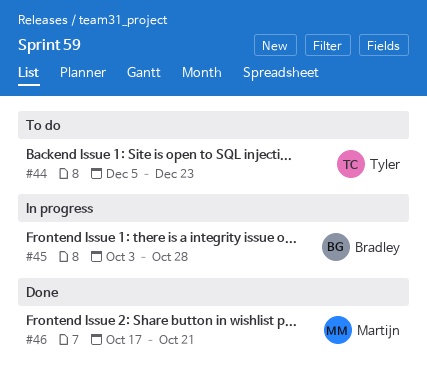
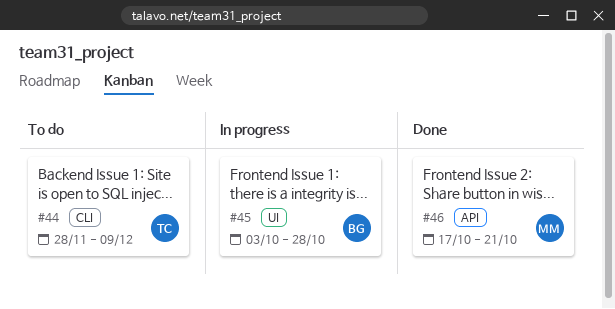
#44, start: Dec 5 -> Nov 28
#44, due: Dec 23 -> Dec 9

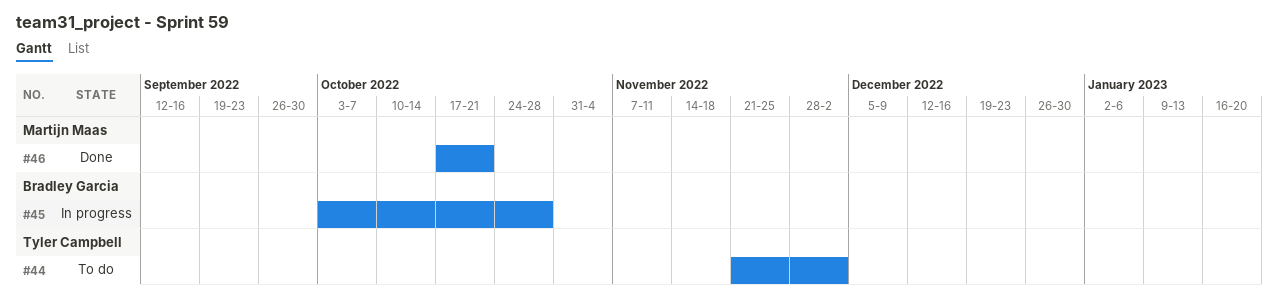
#44, start: Nov 28 -> Nov 21
#44, due: Dec 9 -> Dec 2

